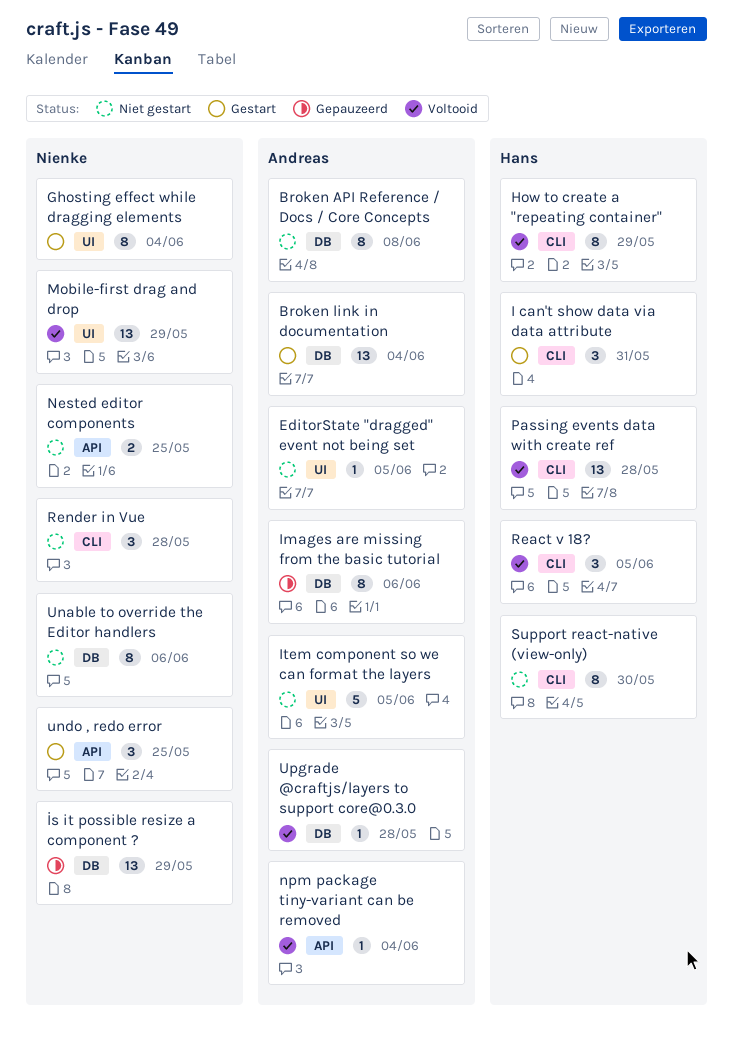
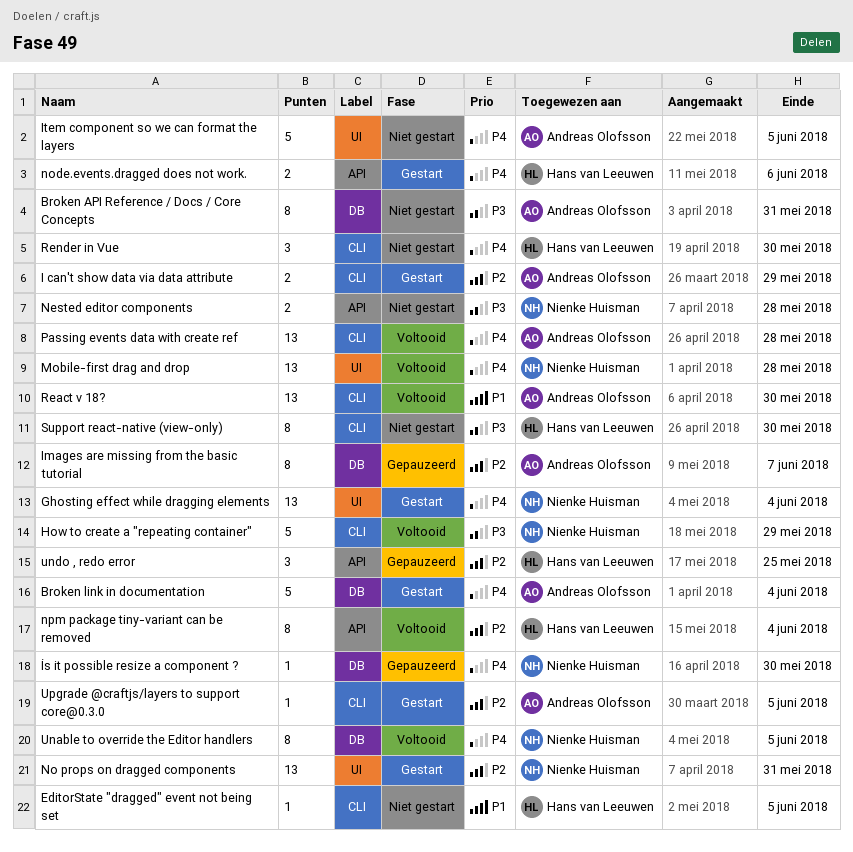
Broken API Reference / Docs / Core Concepts, due: Jun 8 -> May 31
Broken link in documentation, estimate: 13 -> 5
EditorState "dragged" event not being set, owner: Andreas Olofsson -> Hans van Leeuwen
EditorState "dragged" event not being set, label: UI -> CLI
Ghosting effect while dragging elements, estimate: 8 -> 13
How to create a "repeating container", owner: Hans van Leeuwen -> Nienke Huisman
How to create a "repeating container", estimate: 8 -> 5
I can't show data via data attribute, owner: Hans van Leeuwen -> Andreas Olofsson
I can't show data via data attribute, estimate: 3 -> 2
I can't show data via data attribute, due: May 31 -> May 29
Images are missing from the basic tutorial, due: Jun 6 -> Jun 7
İs it possible resize a component ?, estimate: 13 -> 1
İs it possible resize a component ?, due: May 29 -> May 30
Mobile-first drag and drop, due: May 29 -> May 28
Nested editor components, due: May 25 -> May 28
No props on dragged components: none -> present
node.events.dragged does not work.: none -> present
npm package tiny-variant can be removed, owner: Andreas Olofsson -> Hans van Leeuwen
npm package tiny-variant can be removed, estimate: 1 -> 8
Passing events data with create ref, owner: Hans van Leeuwen -> Andreas Olofsson
React v 18?, owner: Hans van Leeuwen -> Andreas Olofsson
React v 18?, estimate: 3 -> 13
React v 18?, due: Jun 5 -> May 30
Render in Vue, owner: Nienke Huisman -> Hans van Leeuwen
Render in Vue, due: May 28 -> May 30
Unable to override the Editor handlers, status: Niet gestart -> Voltooid
Unable to override the Editor handlers, due: Jun 6 -> Jun 5
undo , redo error, status: Gestart -> Gepauzeerd
undo , redo error, owner: Nienke Huisman -> Hans van Leeuwen
Upgrade @craftjs/layers to support core@0.3.0, status: Voltooid -> Gestart
Upgrade @craftjs/layers to support core@0.3.0, label: DB -> CLI
Upgrade @craftjs/layers to support core@0.3.0, due: May 28 -> Jun 5

